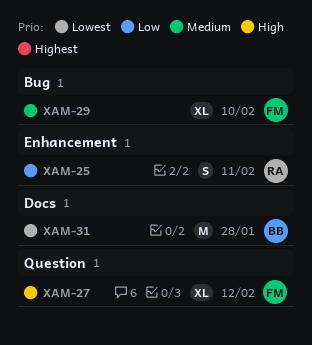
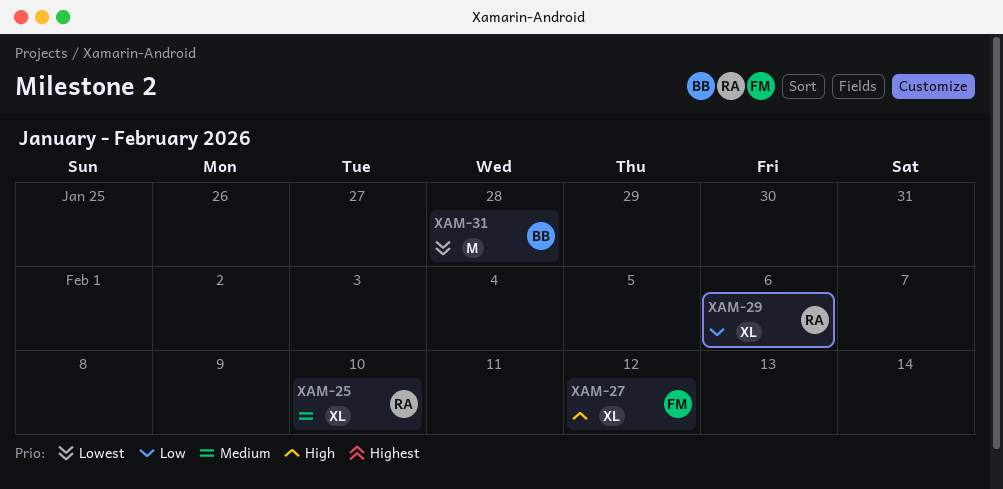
XAM-25, priority: Low -> Medium
XAM-25, estimate: S -> XL
XAM-25, due: Feb 11 -> Feb 10
XAM-29, owner: FM -> RA
XAM-29, priority: Medium -> Low
XAM-29, due: Feb 10 -> Feb 6

